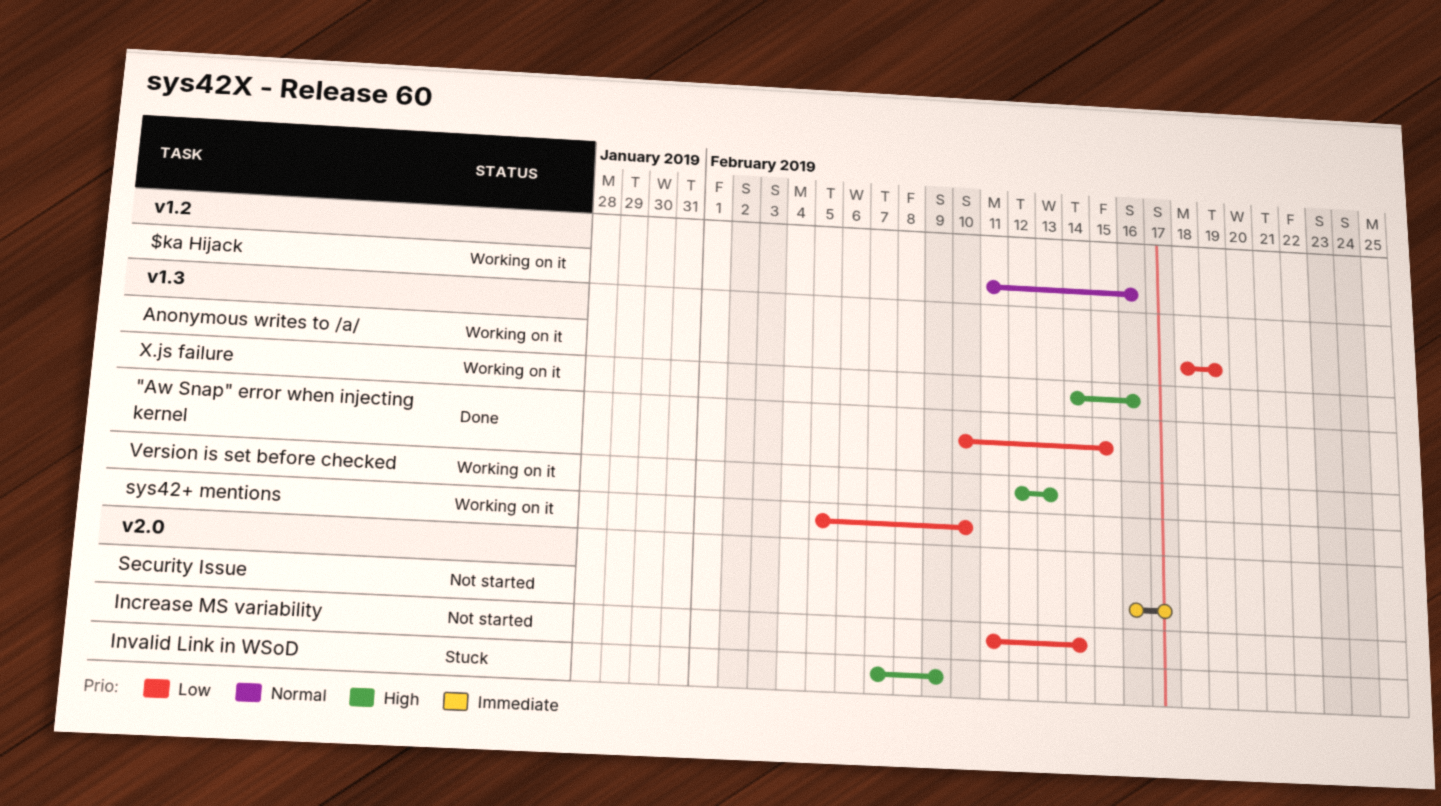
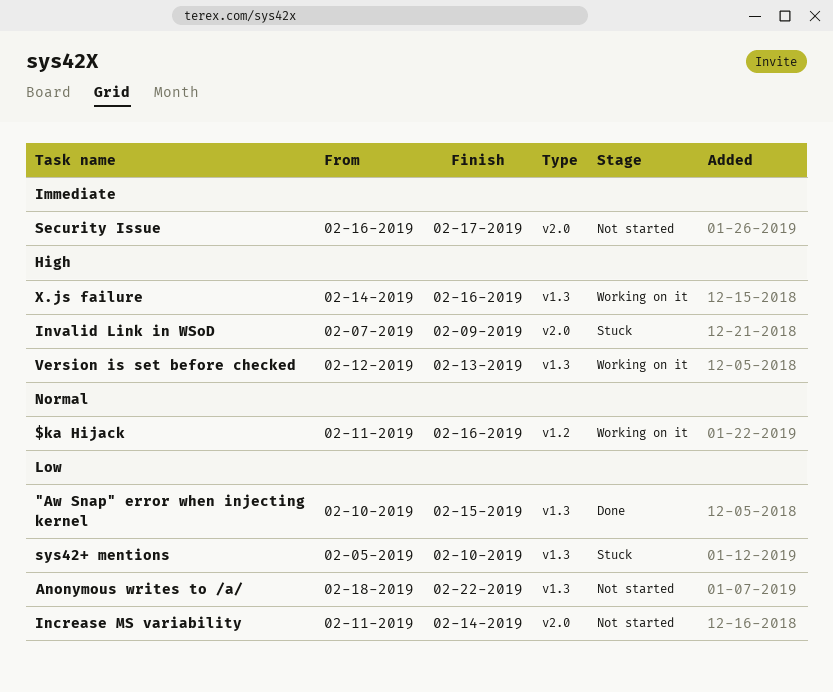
Anonymous writes to /a/, status: Working on it -> Not started
Anonymous writes to /a/, due: Feb 19 -> Feb 22
sys42+ mentions, status: Working on it -> Stuck

